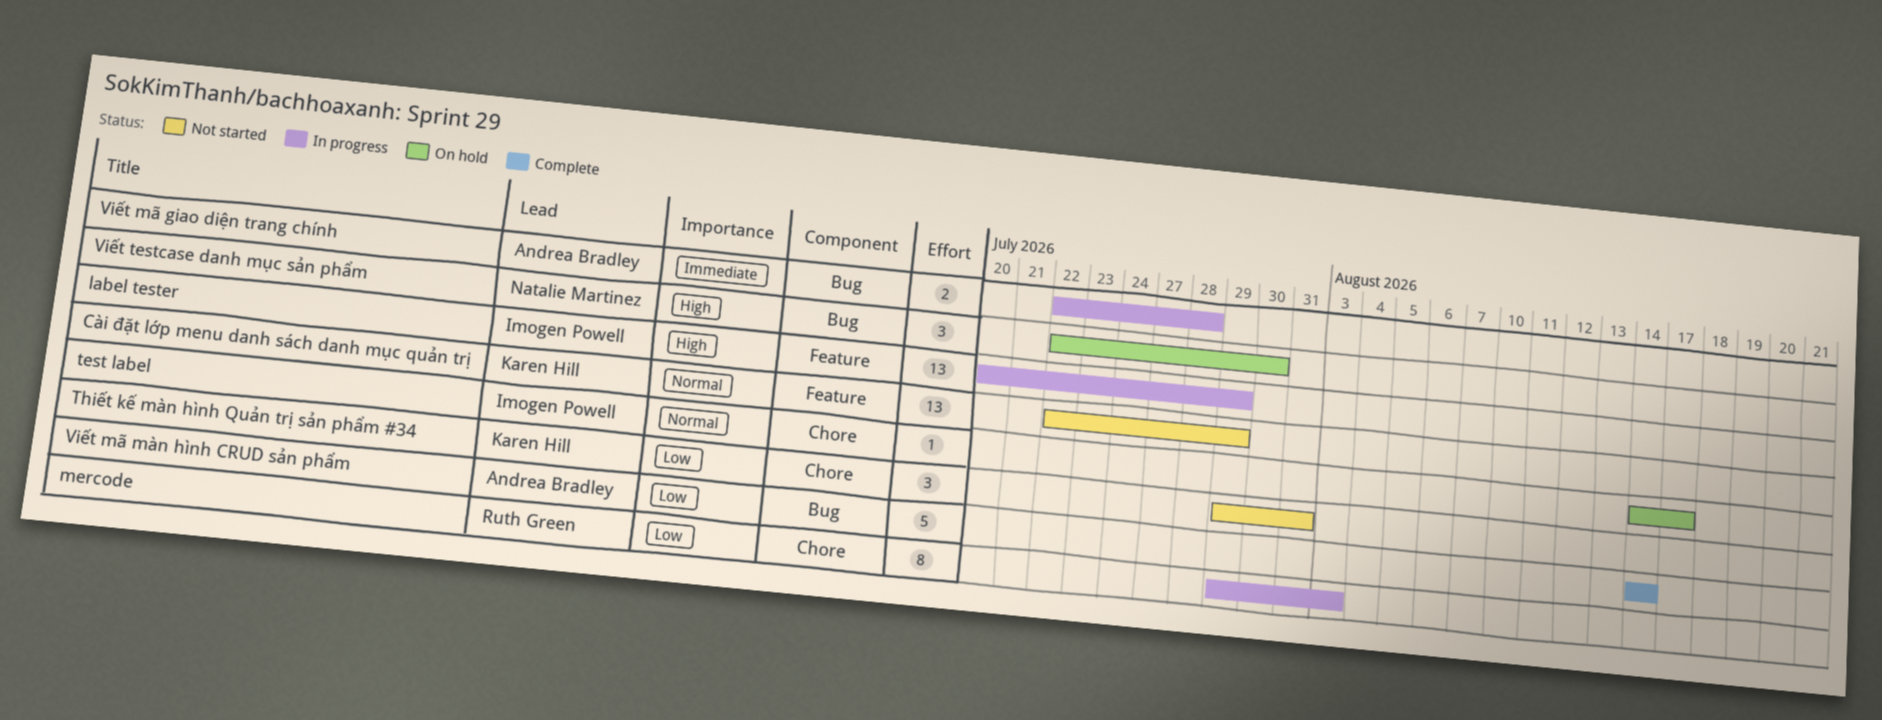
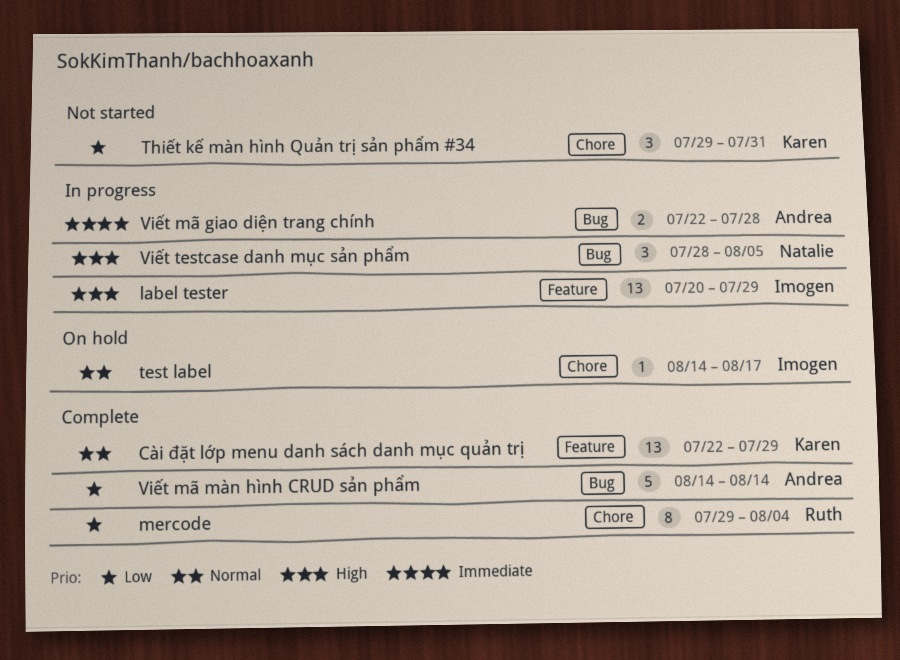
Cài đặt lớp menu danh sách danh mục quản trị, status: Not started -> Complete
mercode, status: In progress -> Complete
mercode, due: Aug 3 -> Aug 4
Viết testcase danh mục sản phẩm, status: On hold -> In progress
Viết testcase danh mục sản phẩm, start: Jul 22 -> Jul 28
Viết testcase danh mục sản phẩm, due: Jul 30 -> Aug 5

